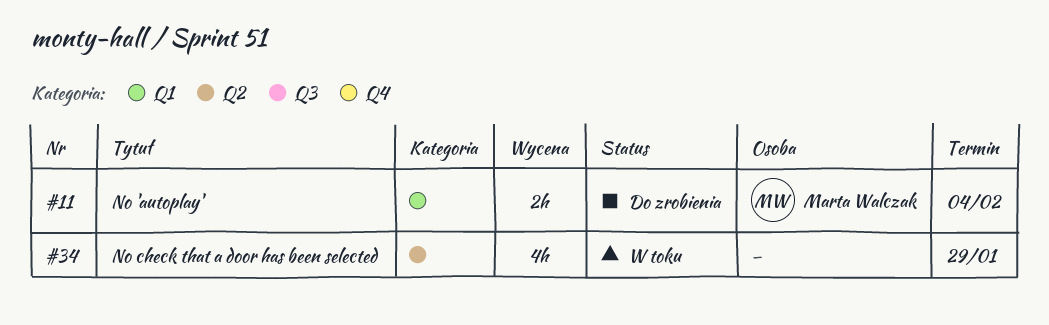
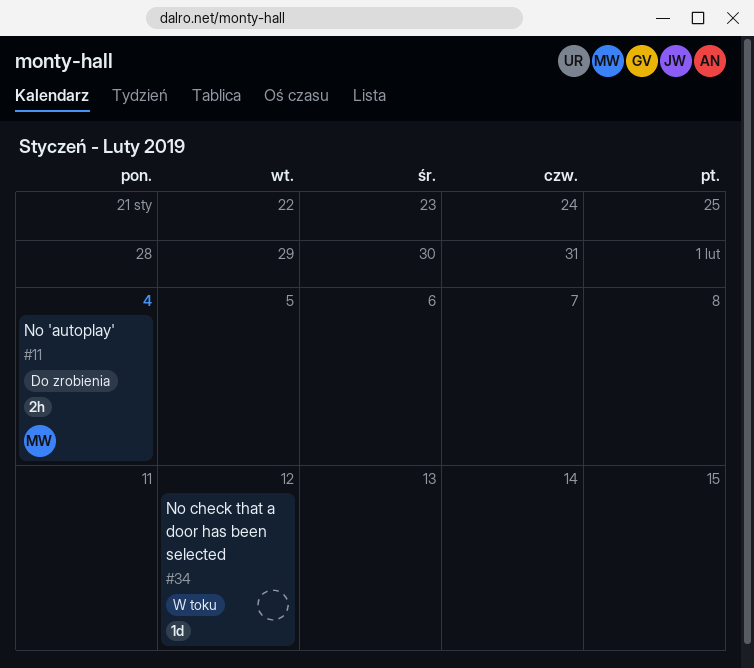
#34, estimate: 4h -> 1d
#34, due: Jan 29 -> Feb 12

